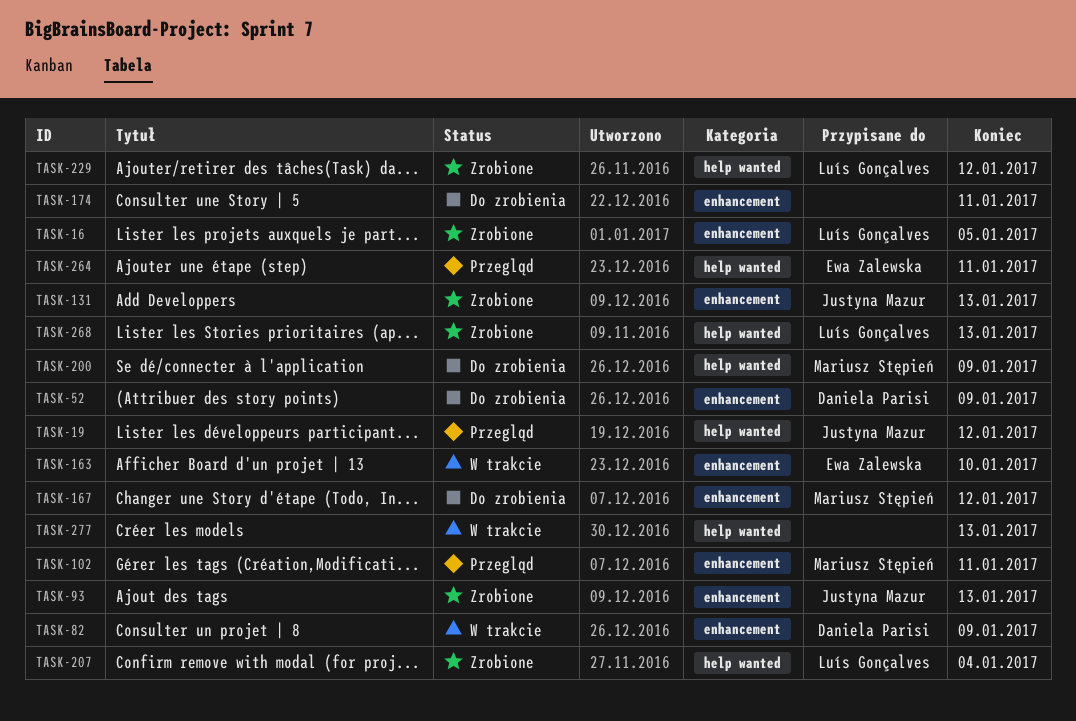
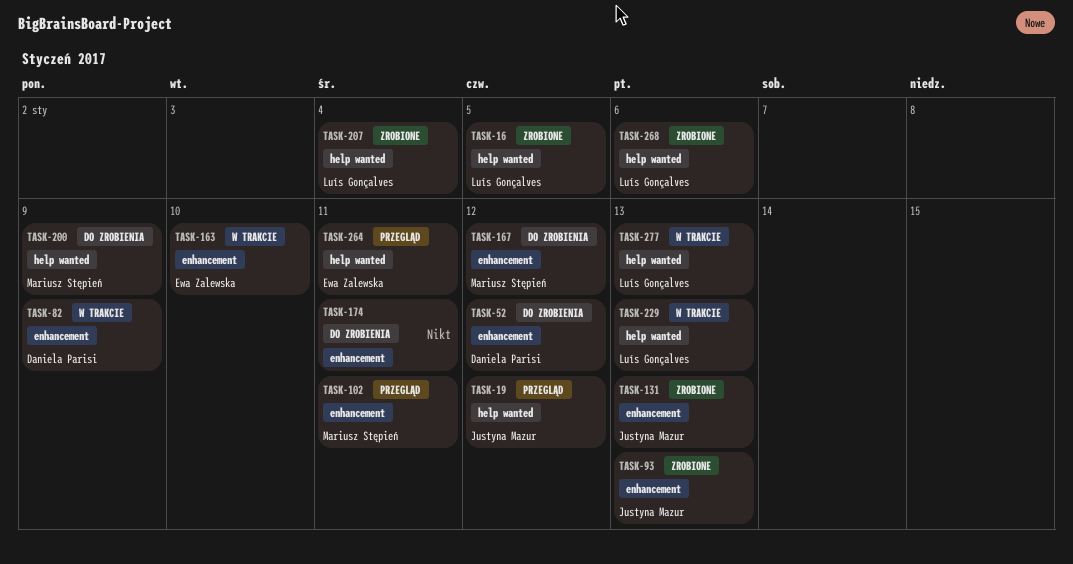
TASK-16, label: enhancement -> help wanted
TASK-52, due: Jan 9 -> Jan 12
TASK-229, status: Zrobione -> W trakcie
TASK-229, due: Jan 12 -> Jan 13
TASK-268, due: Jan 13 -> Jan 6
TASK-277, owner: none -> Luís Gonçalves

